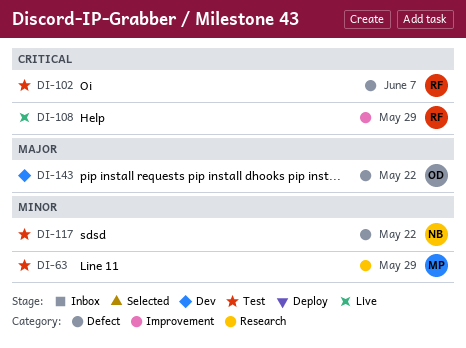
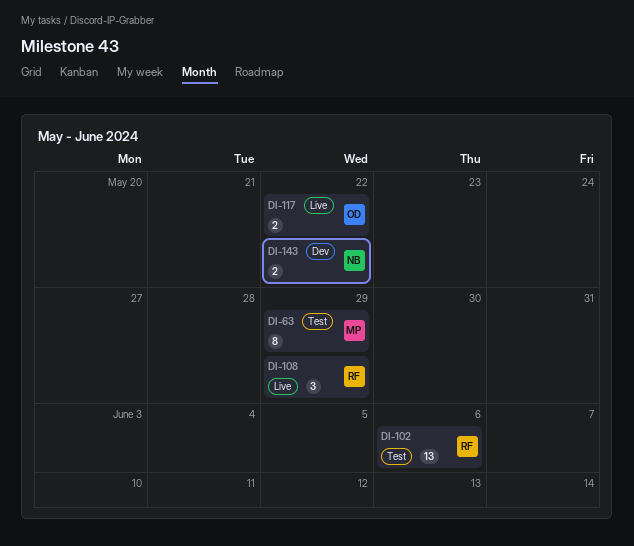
DI-102, due: Jun 7 -> Jun 6
DI-117, status: Test -> Live
DI-117, owner: NB -> OD
DI-143, owner: OD -> NB

